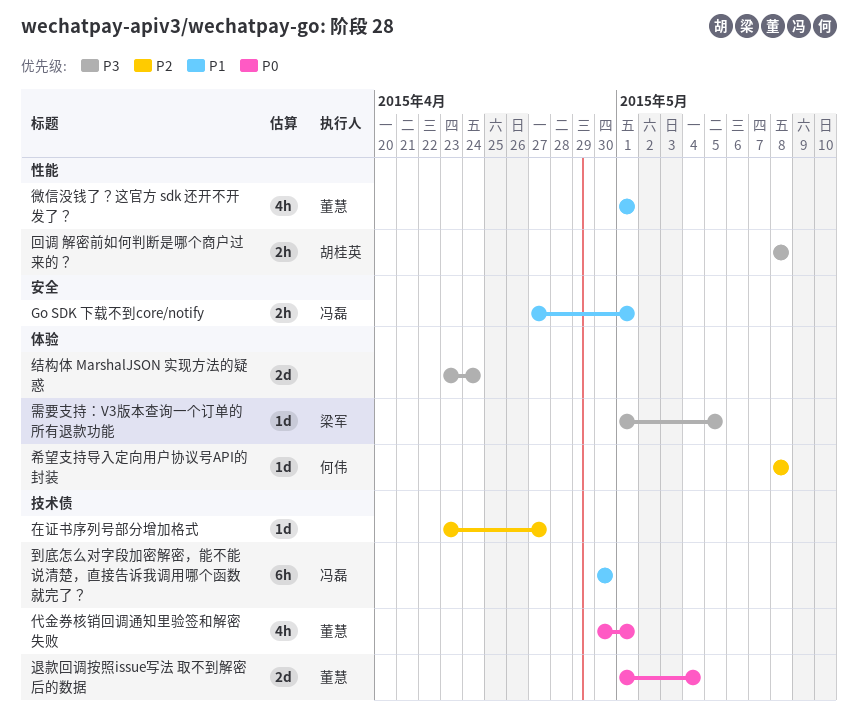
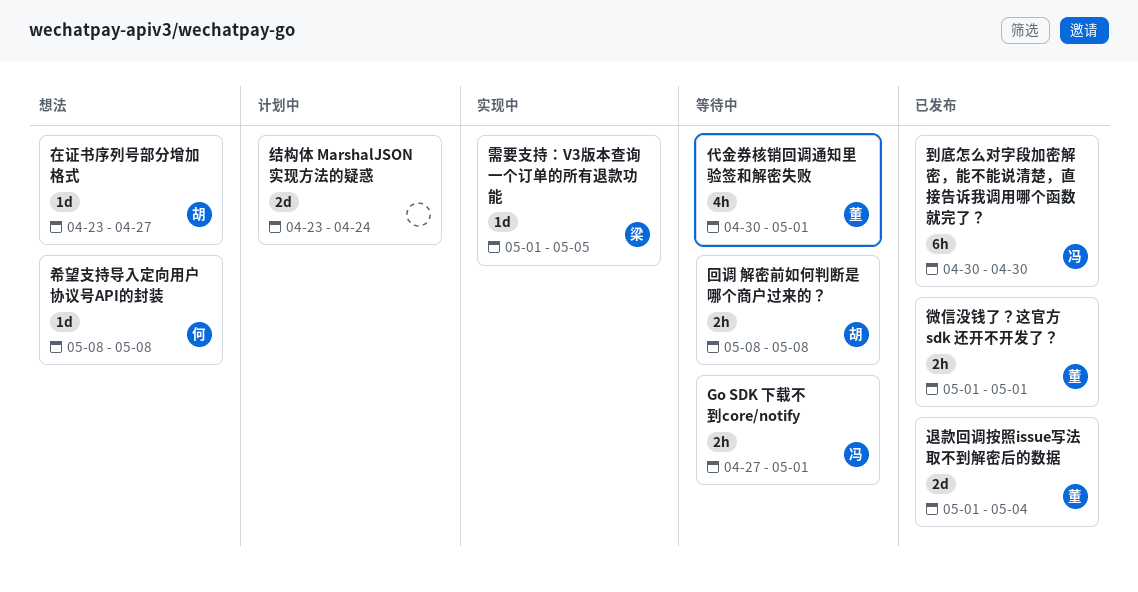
在证书序列号部分增加格式, owner: none -> 胡桂英
微信没钱了？这官方 sdk 还开不开发了？, estimate: 4h -> 2h

